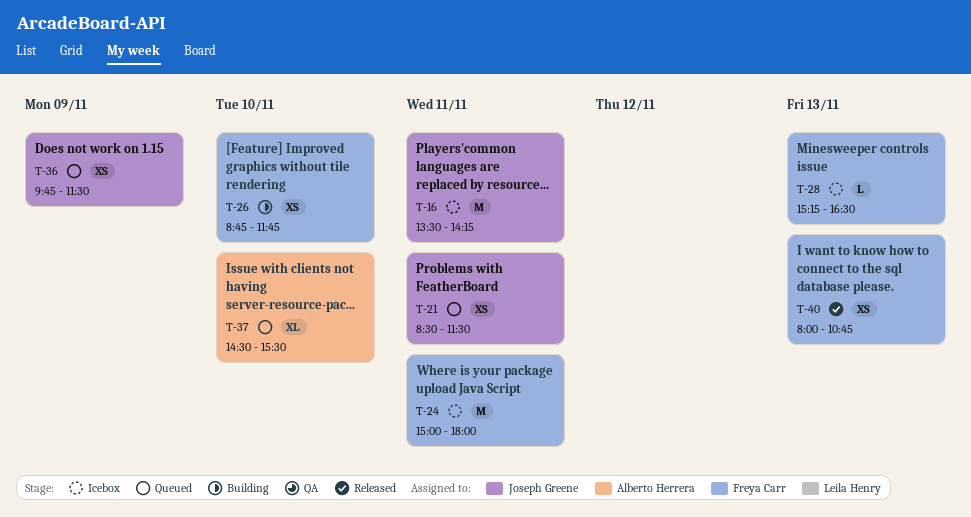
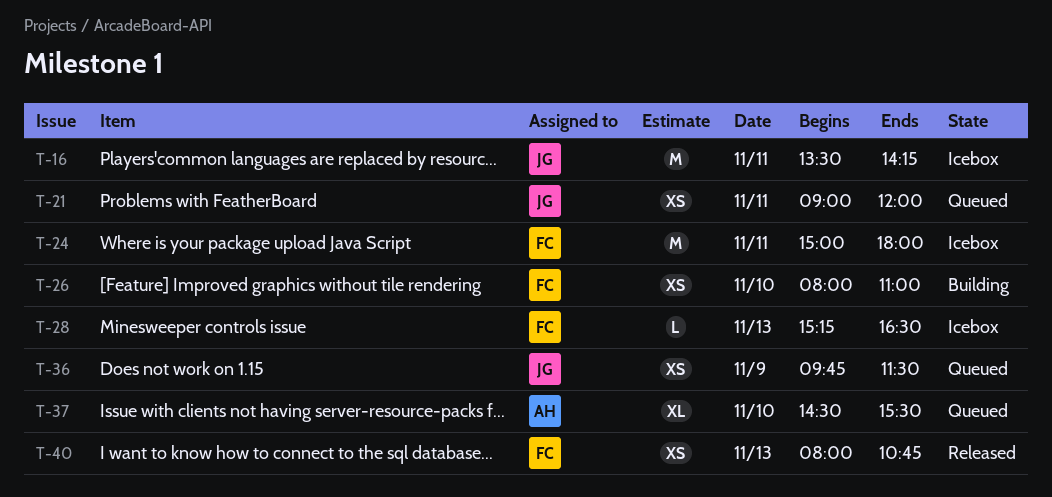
T-21, begins: 08:30 -> 09:00
T-21, ends: 11:30 -> 12:00
T-26, begins: 08:45 -> 08:00
T-26, ends: 11:45 -> 11:00

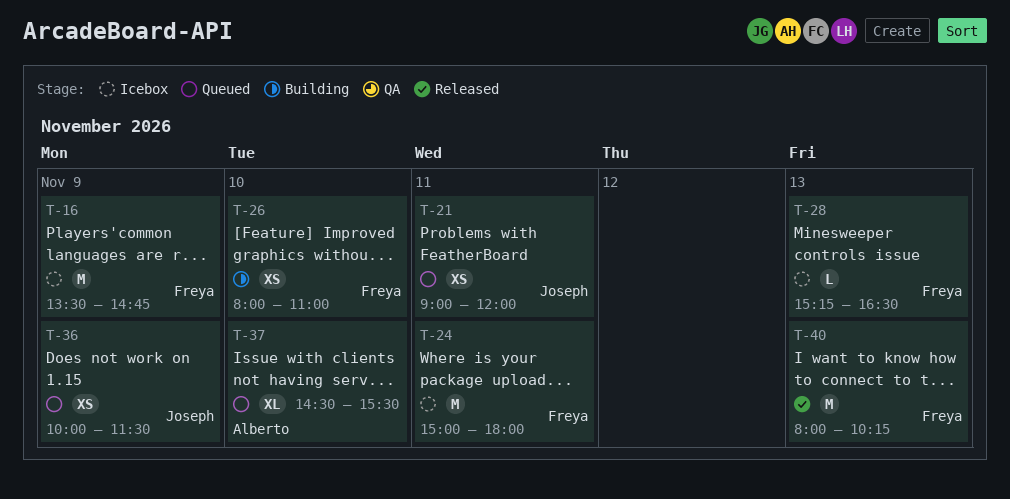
T-16, owner: Joseph -> Freya
T-16, day: Nov 11 -> Nov 9
T-16, ends: 14:15 -> 14:45
T-36, begins: 09:45 -> 10:00
T-40, estimate: XS -> M
T-40, ends: 10:45 -> 10:15

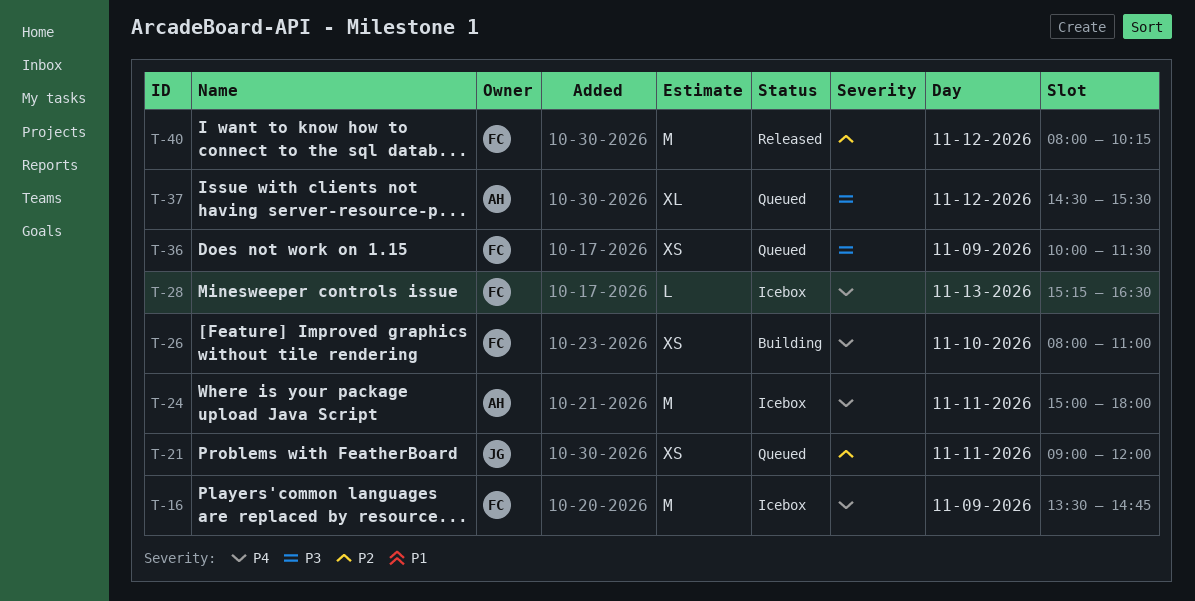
T-24, owner: Freya -> Alberto
T-36, owner: Joseph -> Freya
T-37, day: Nov 10 -> Nov 12
T-40, day: Nov 13 -> Nov 12

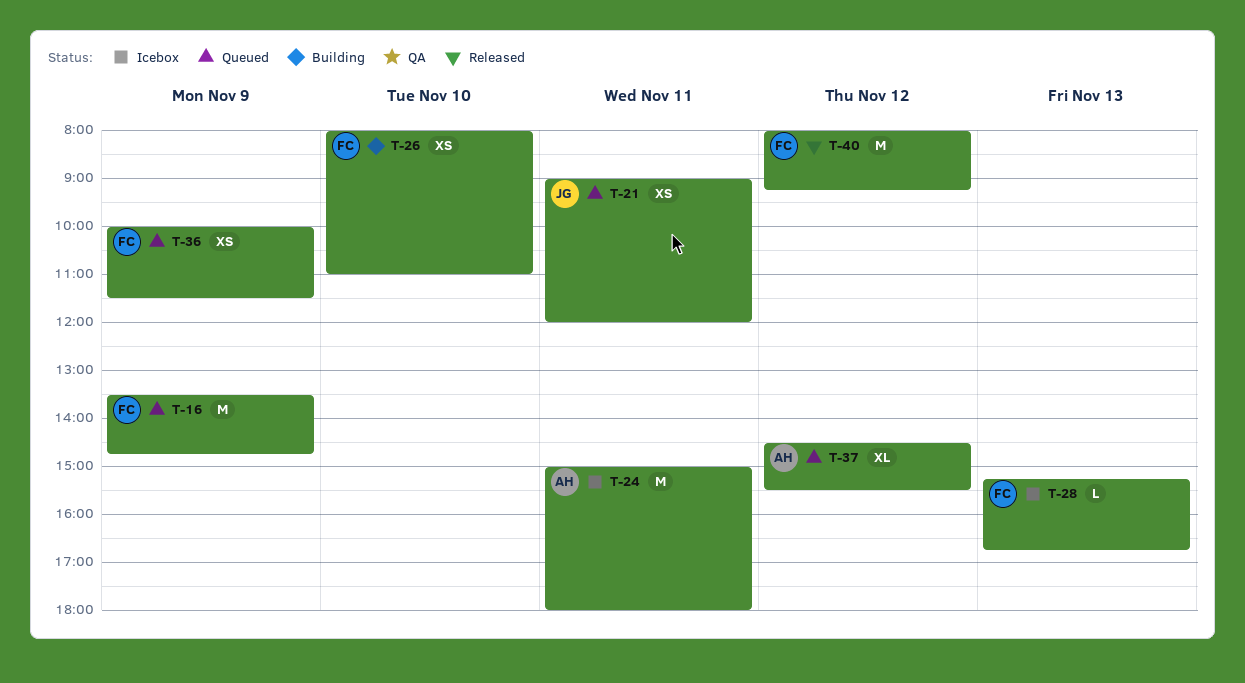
T-16, status: Icebox -> Queued
T-28, ends: 16:30 -> 16:45
T-40, ends: 10:15 -> 09:15

